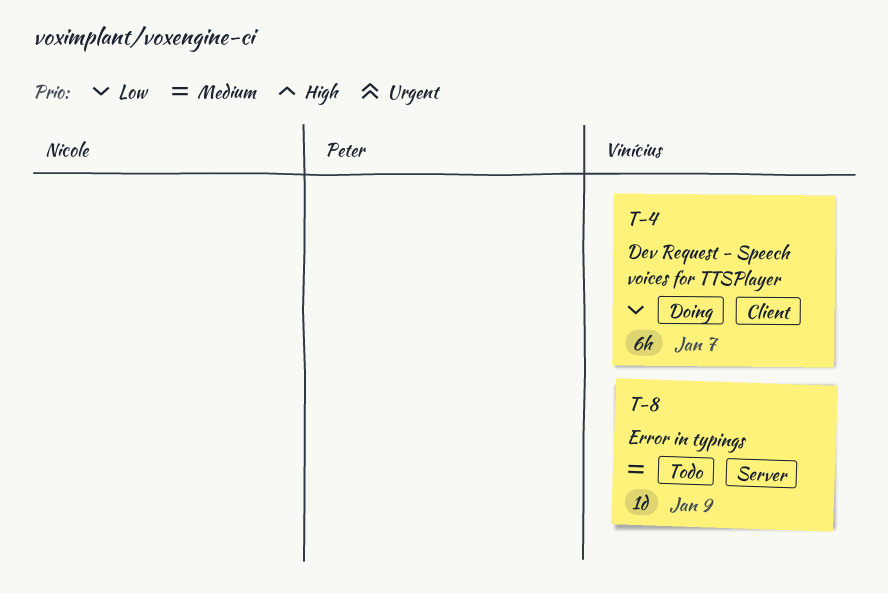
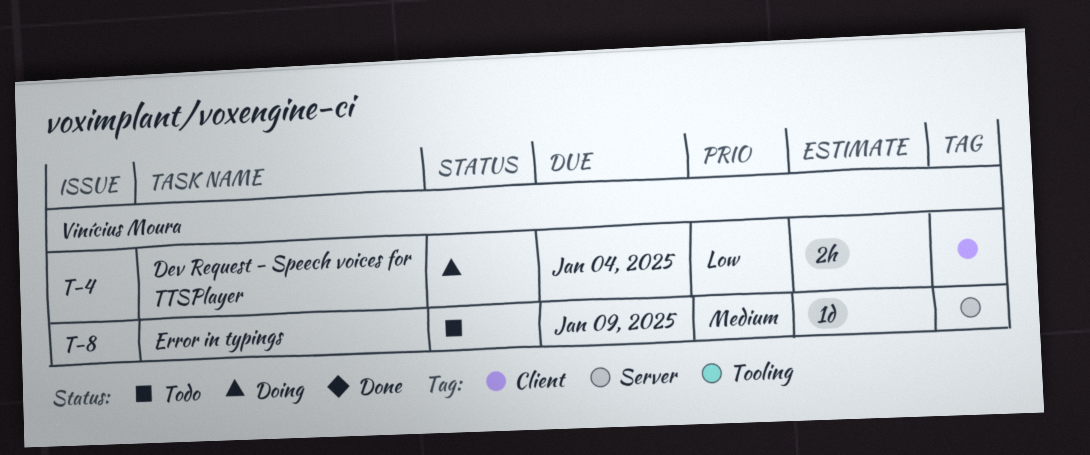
T-4, estimate: 6h -> 2h
T-4, due: Jan 7 -> Jan 4

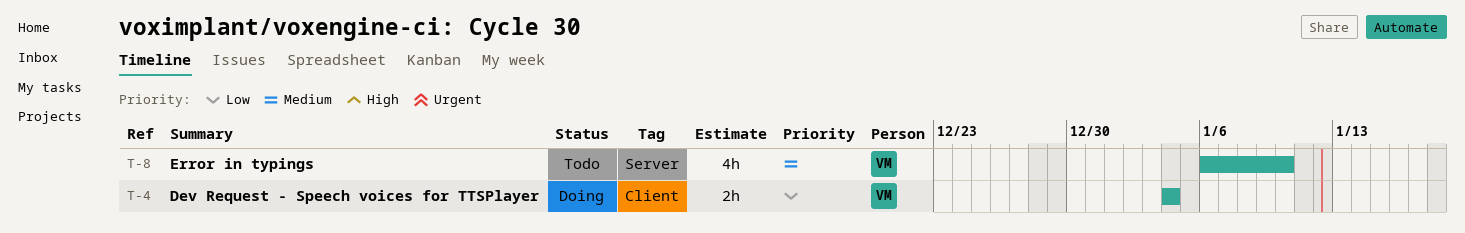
T-8, estimate: 1d -> 4h
T-8, due: Jan 9 -> Jan 10

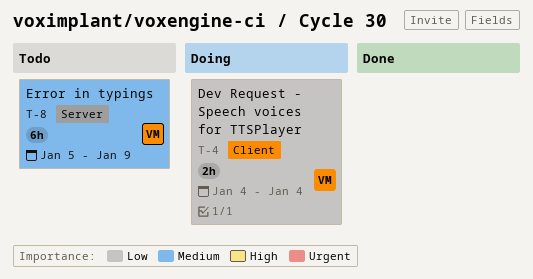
T-8, estimate: 4h -> 6h
T-8, start: Jan 6 -> Jan 5
T-8, due: Jan 10 -> Jan 9

